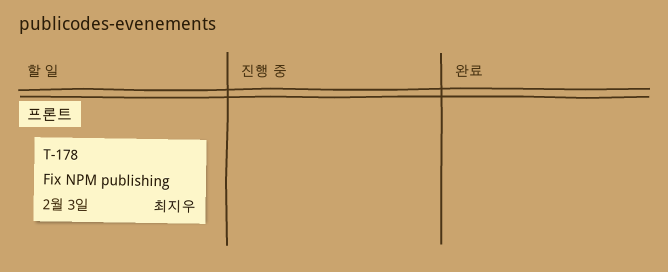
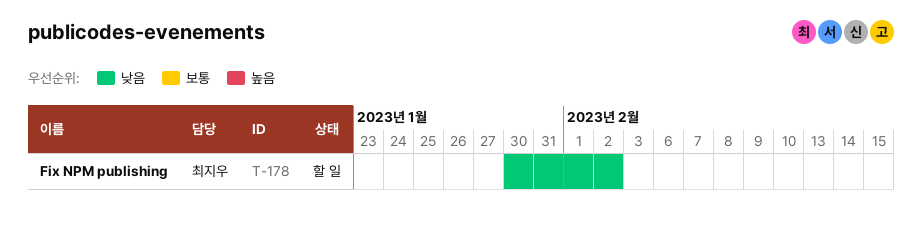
T-178, due: Feb 3 -> Feb 2

